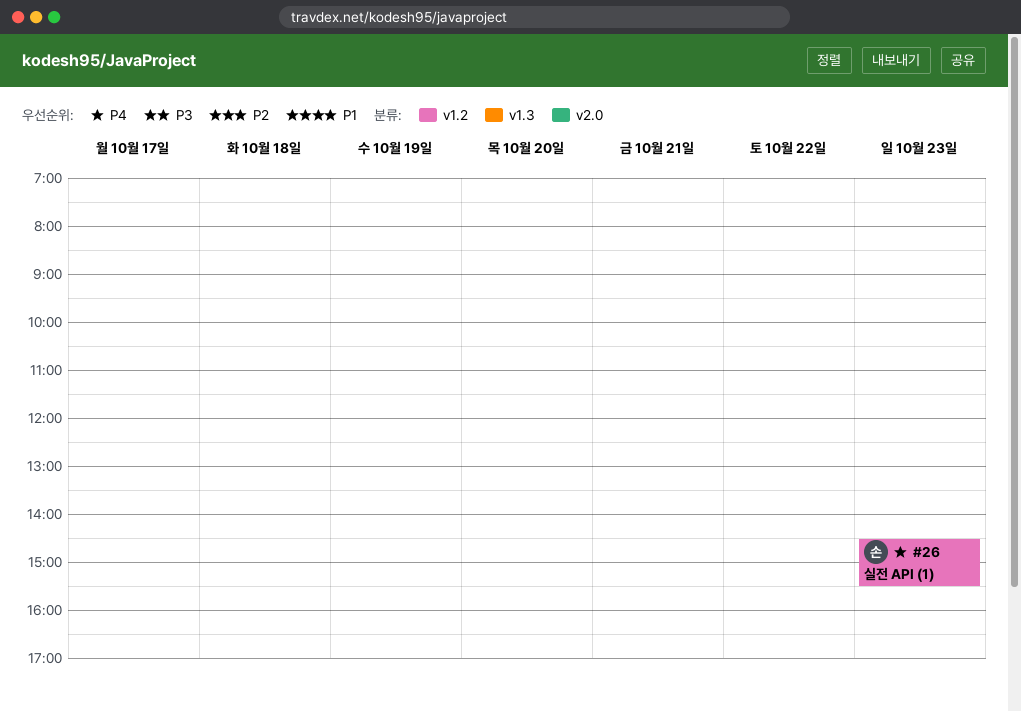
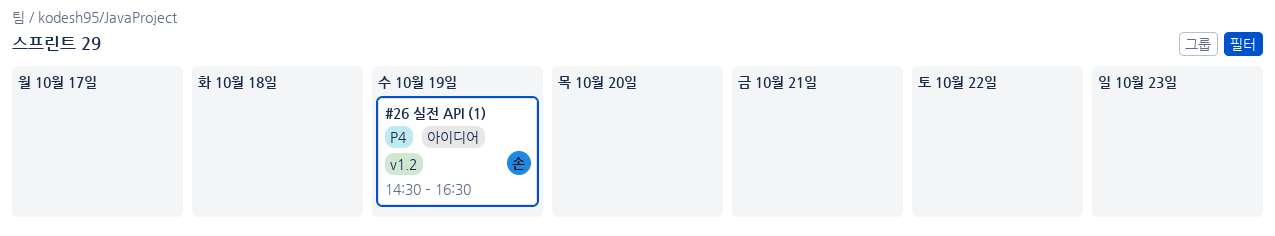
#26, day: Oct 23 -> Oct 19
#26, ends: 15:30 -> 16:30

